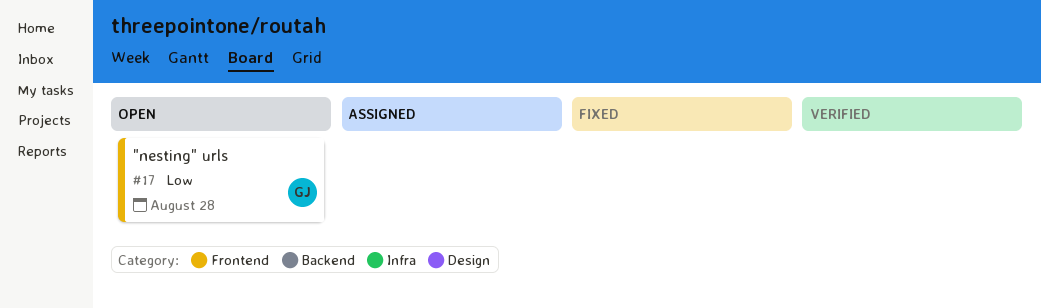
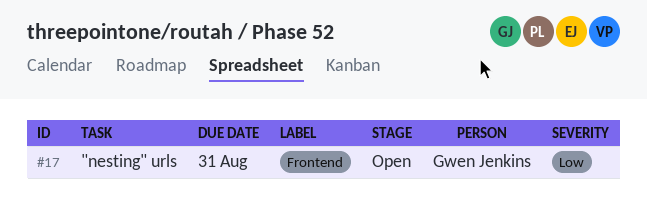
#17, due: Aug 28 -> Aug 31

